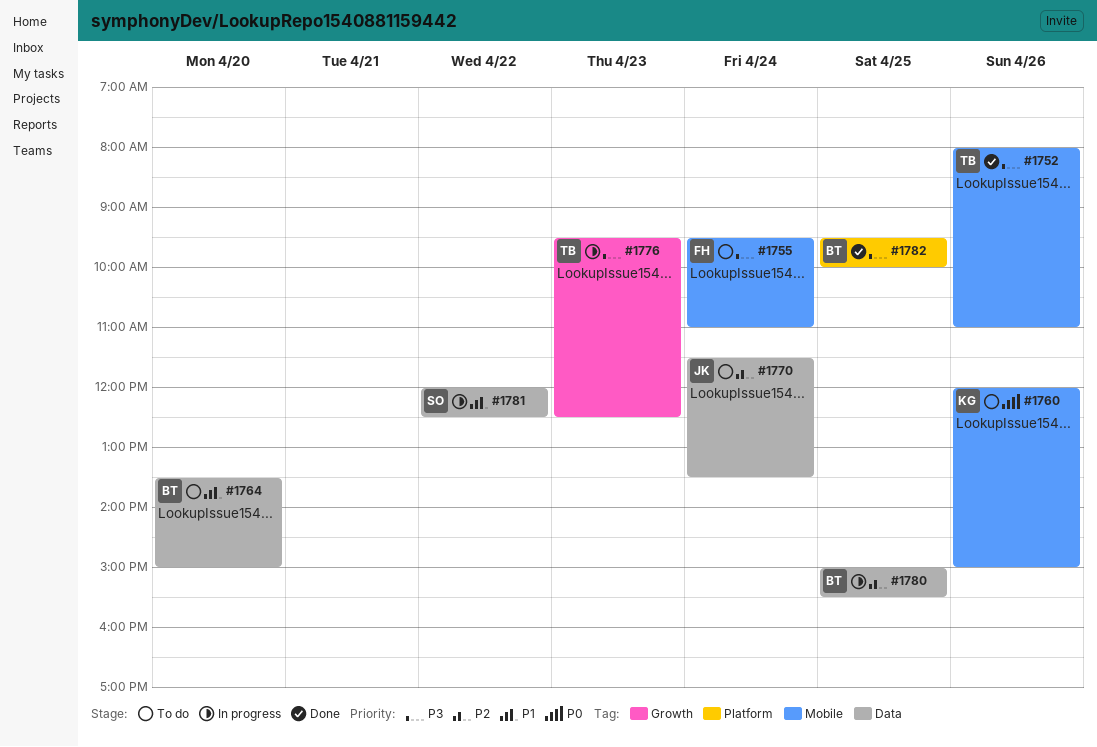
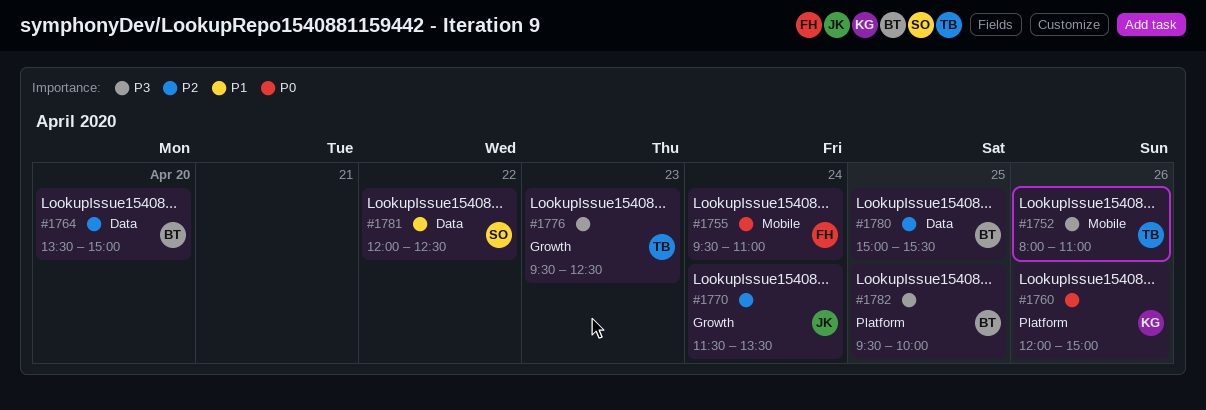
#1755, priority: P3 -> P0
#1760, label: Mobile -> Platform
#1764, priority: P1 -> P2
#1770, label: Data -> Growth

